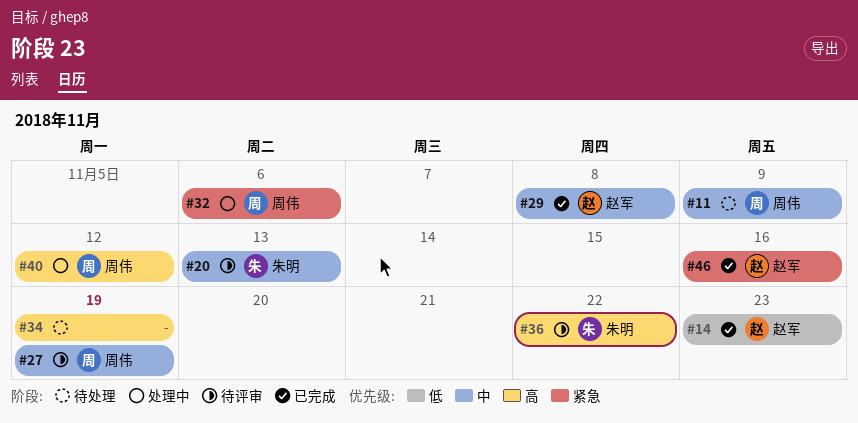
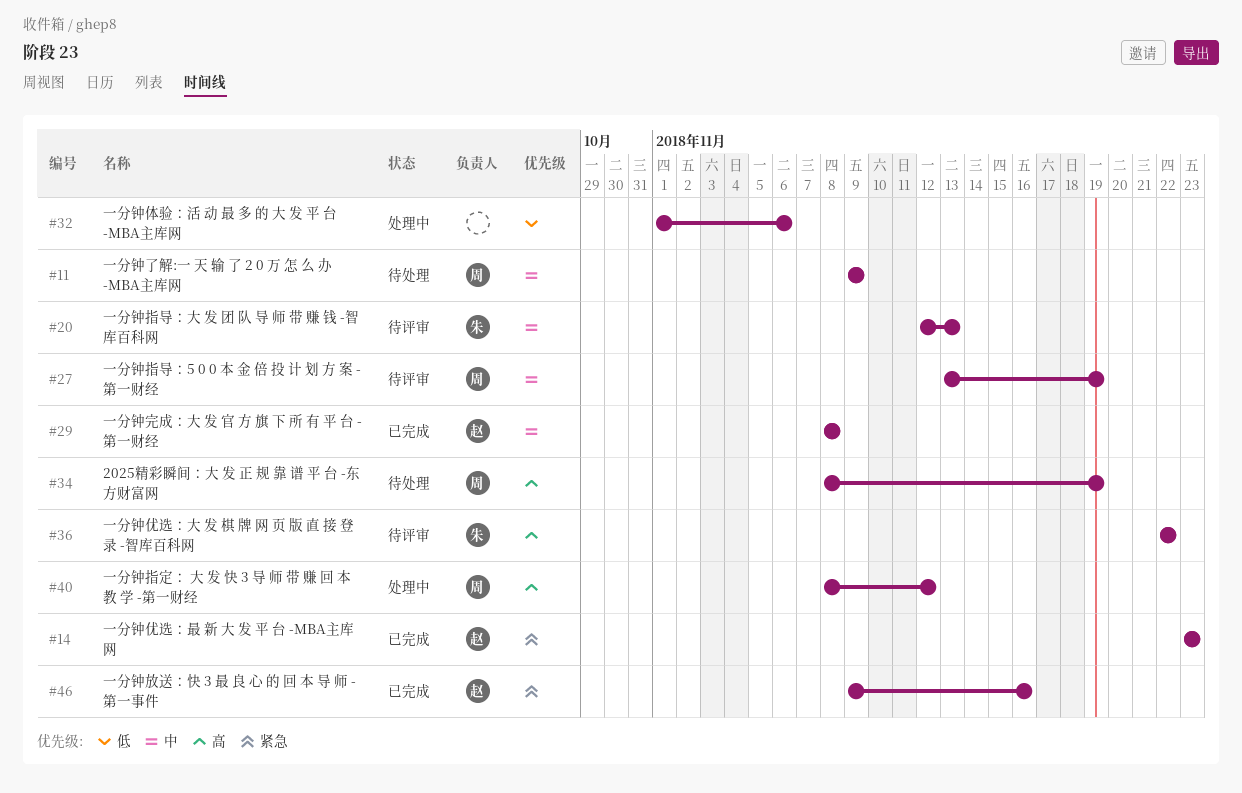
#14, priority: 低 -> 紧急
#32, owner: 周伟 -> none
#32, priority: 紧急 -> 低
#34, owner: none -> 周伟

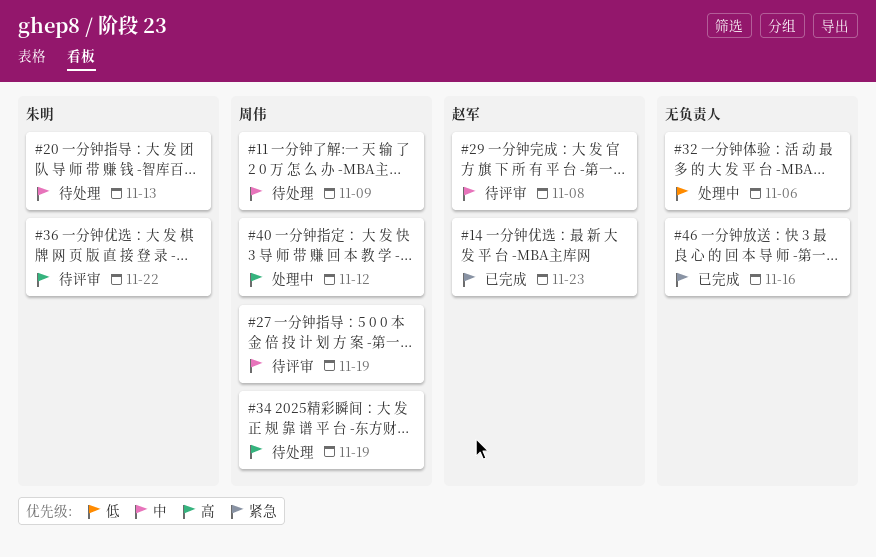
#20, status: 待评审 -> 待处理
#29, status: 已完成 -> 待评审
#46, owner: 赵军 -> none

